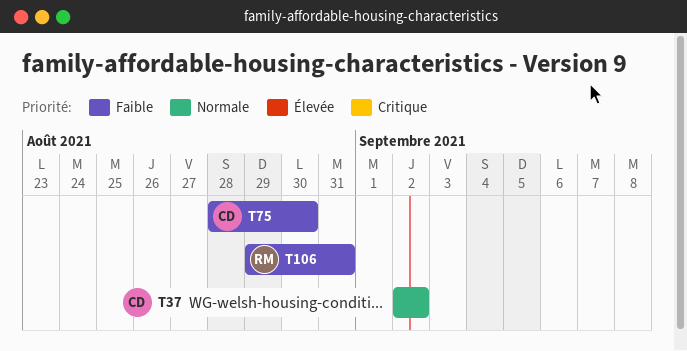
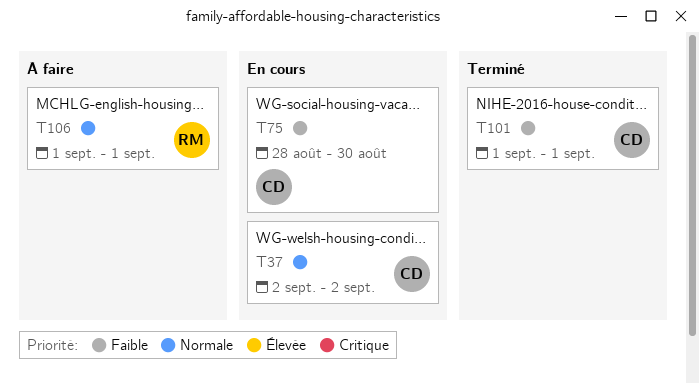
T101: none -> present
T106, priority: Faible -> Normale
T106, start: Aug 29 -> Sep 1
T106, due: Aug 31 -> Sep 1

